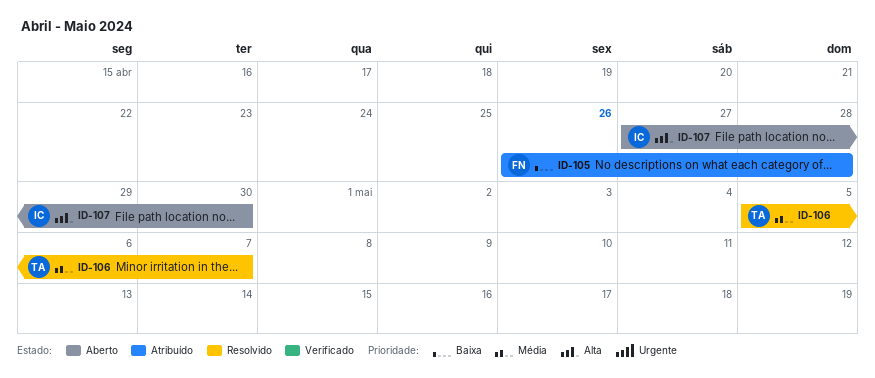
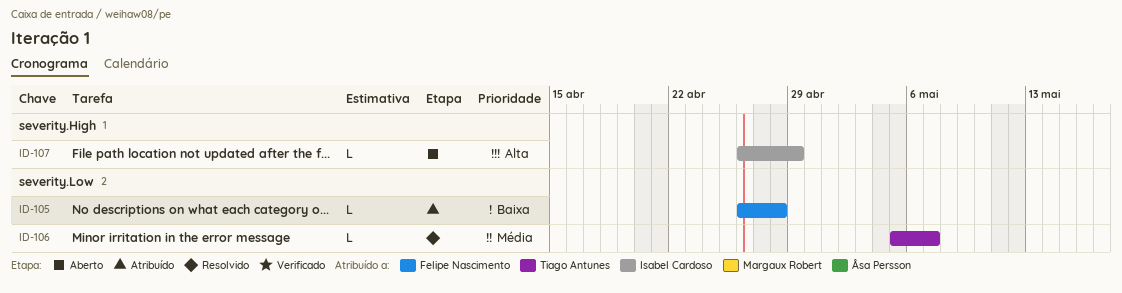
ID-107, start: Apr 27 -> Apr 26
ID-107, due: Apr 30 -> Apr 29

